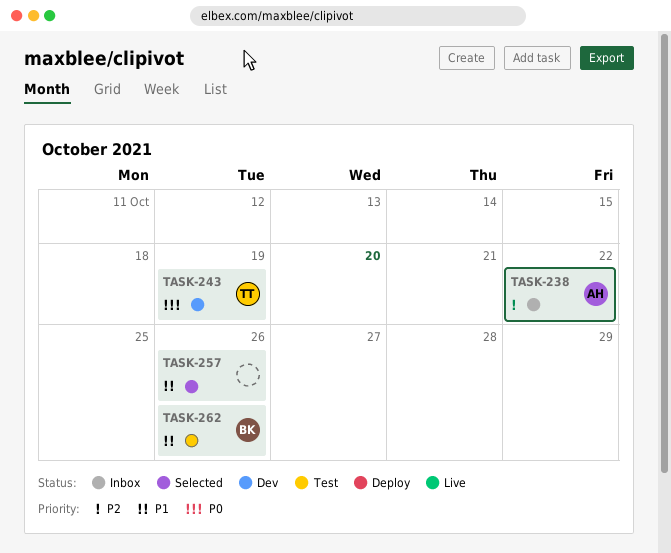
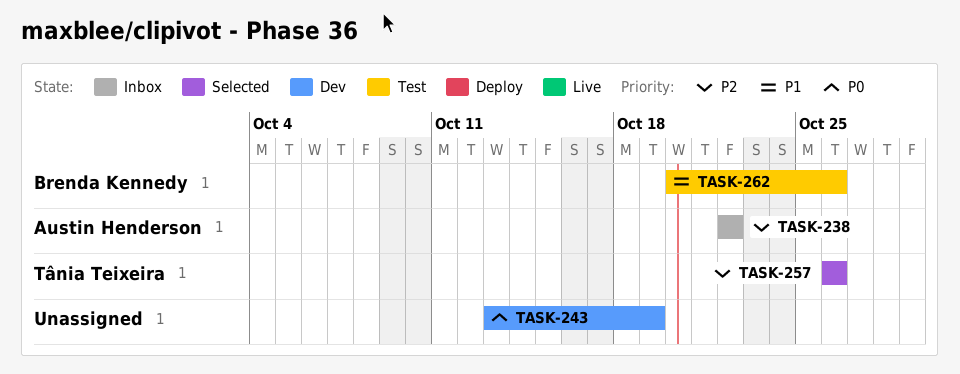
TASK-243, owner: Tânia Teixeira -> none
TASK-257, owner: none -> Tânia Teixeira
TASK-257, priority: P1 -> P2

